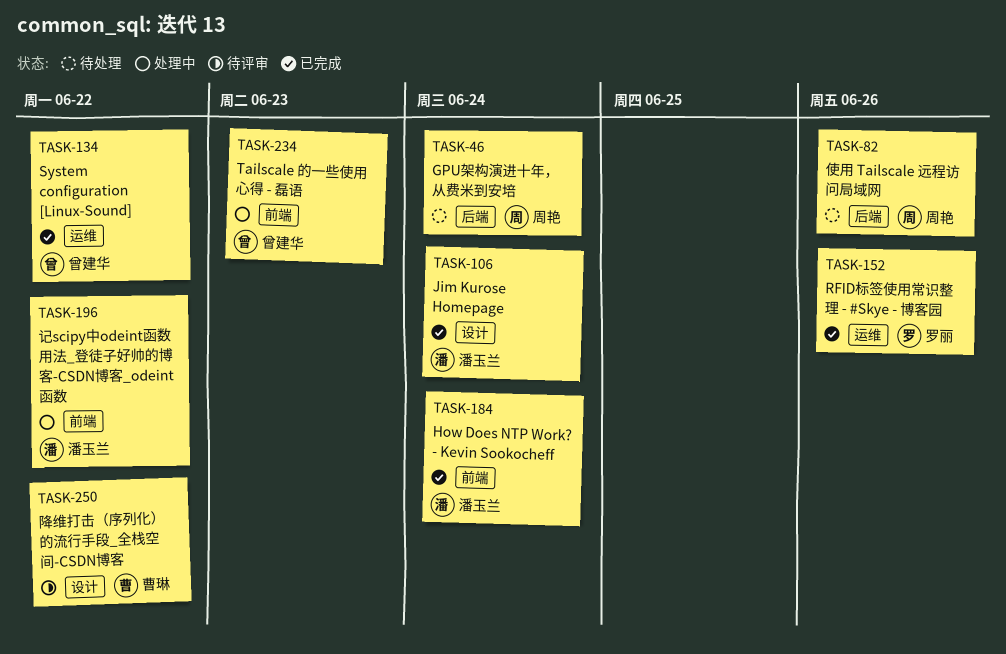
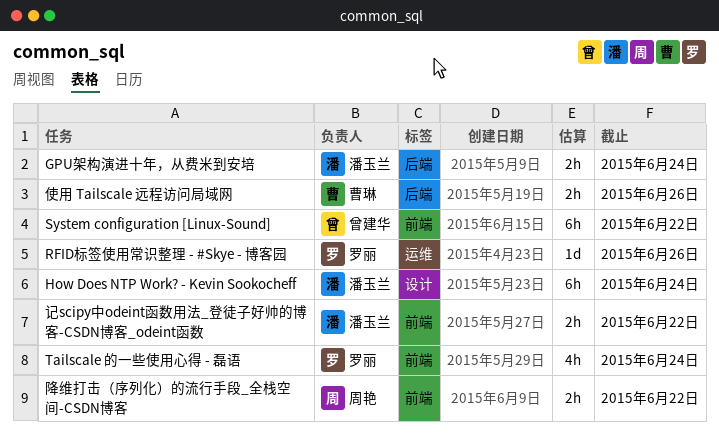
GPU架构演进十年，从费米到安培, owner: 周艳 -> 潘玉兰
How Does NTP Work? - Kevin Sookocheff, label: 前端 -> 设计
Jim Kurose Homepage: present -> none
System configuration [Linux-Sound], label: 运维 -> 前端
Tailscale 的一些使用心得 - 磊语, owner: 曾建华 -> 罗丽
Tailscale 的一些使用心得 - 磊语, due: Jun 23 -> Jun 24
使用 Tailscale 远程访问局域网, owner: 周艳 -> 曹琳
降维打击（序列化）的流行手段_全栈空间-CSDN博客, owner: 曹琳 -> 周艳
降维打击（序列化）的流行手段_全栈空间-CSDN博客, label: 设计 -> 前端

